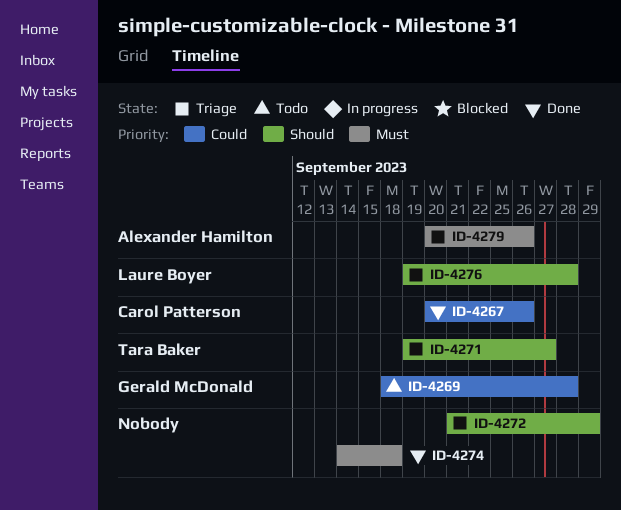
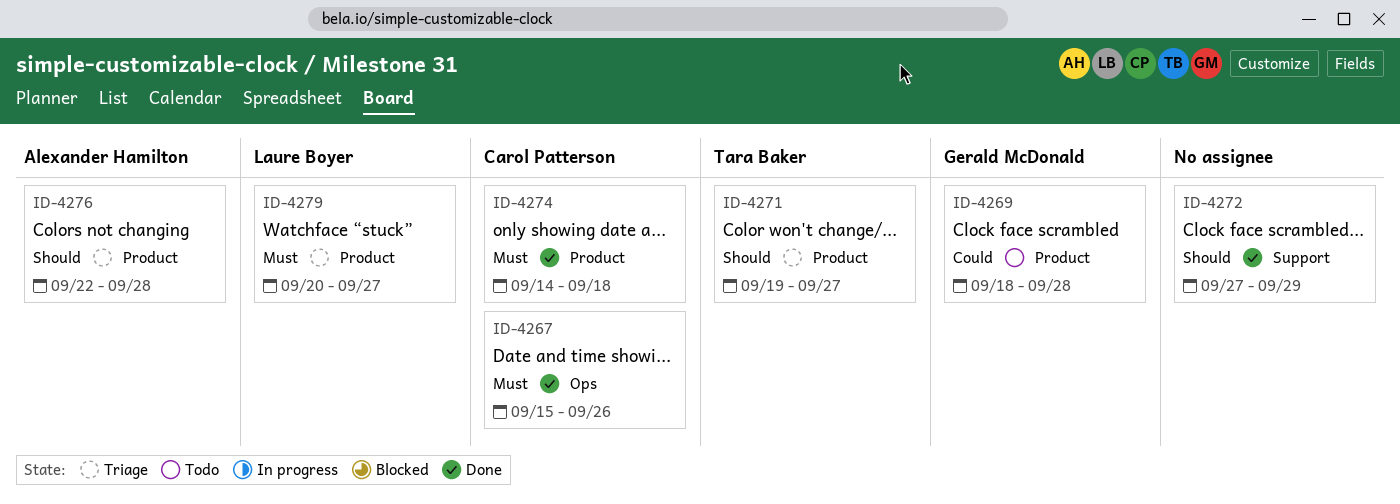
ID-4267, priority: Could -> Must
ID-4267, start: Sep 20 -> Sep 15
ID-4272, status: Triage -> Done
ID-4272, start: Sep 21 -> Sep 27
ID-4274, owner: none -> Carol Patterson
ID-4276, owner: Laure Boyer -> Alexander Hamilton
ID-4276, start: Sep 19 -> Sep 22
ID-4279, owner: Alexander Hamilton -> Laure Boyer
ID-4279, due: Sep 26 -> Sep 27

